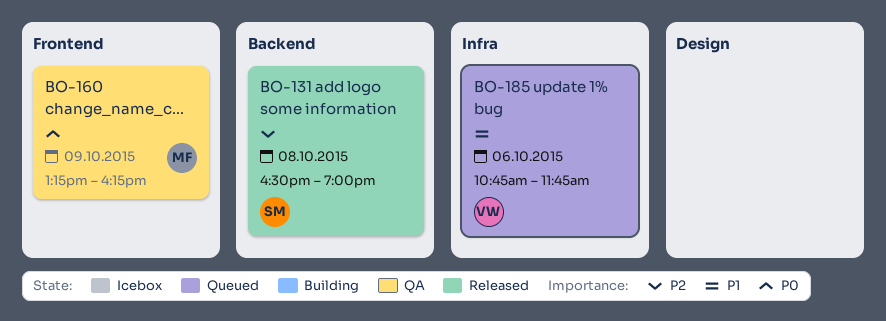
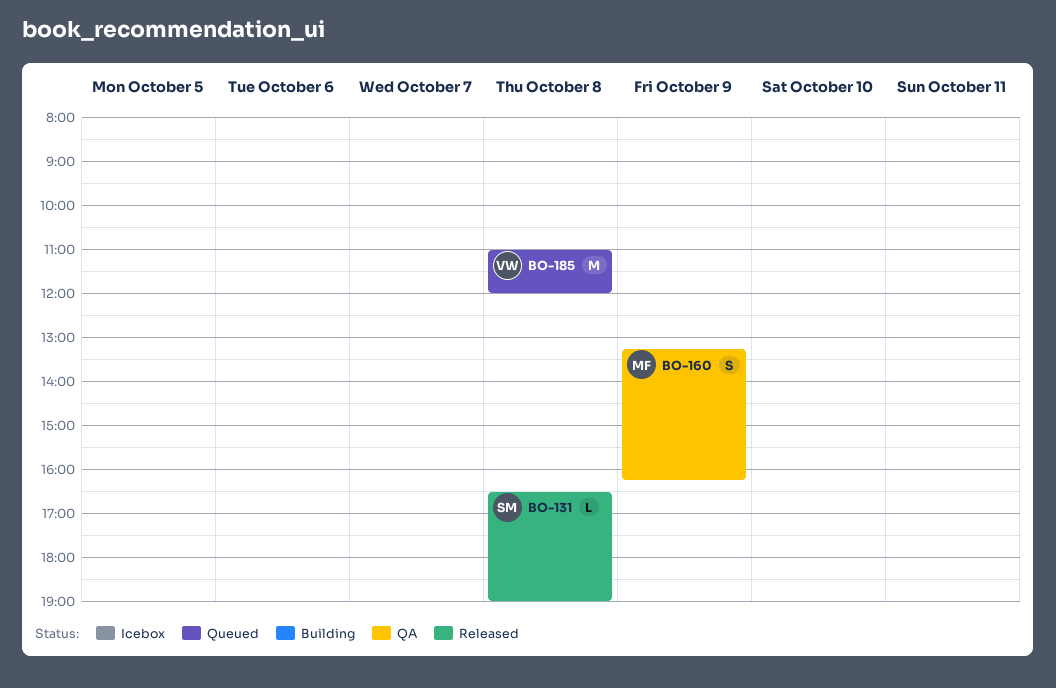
BO-185, day: Oct 6 -> Oct 8
BO-185, begins: 10:45 -> 11:00
BO-185, ends: 11:45 -> 12:00

